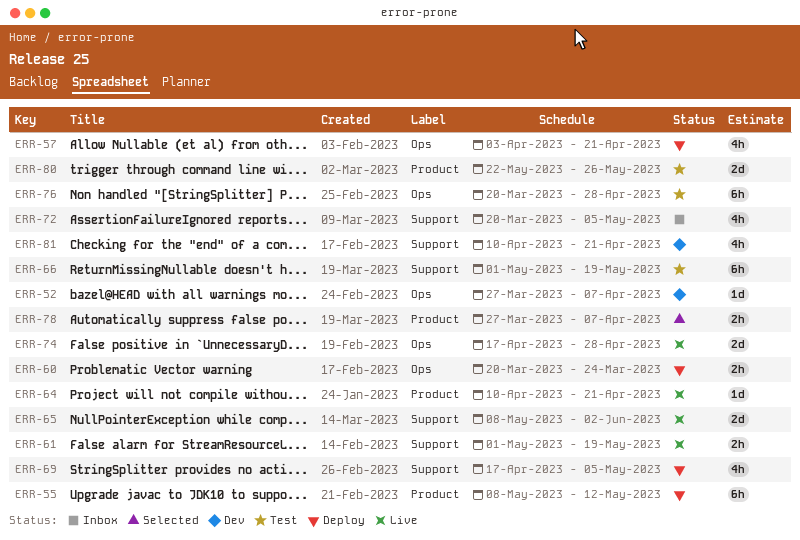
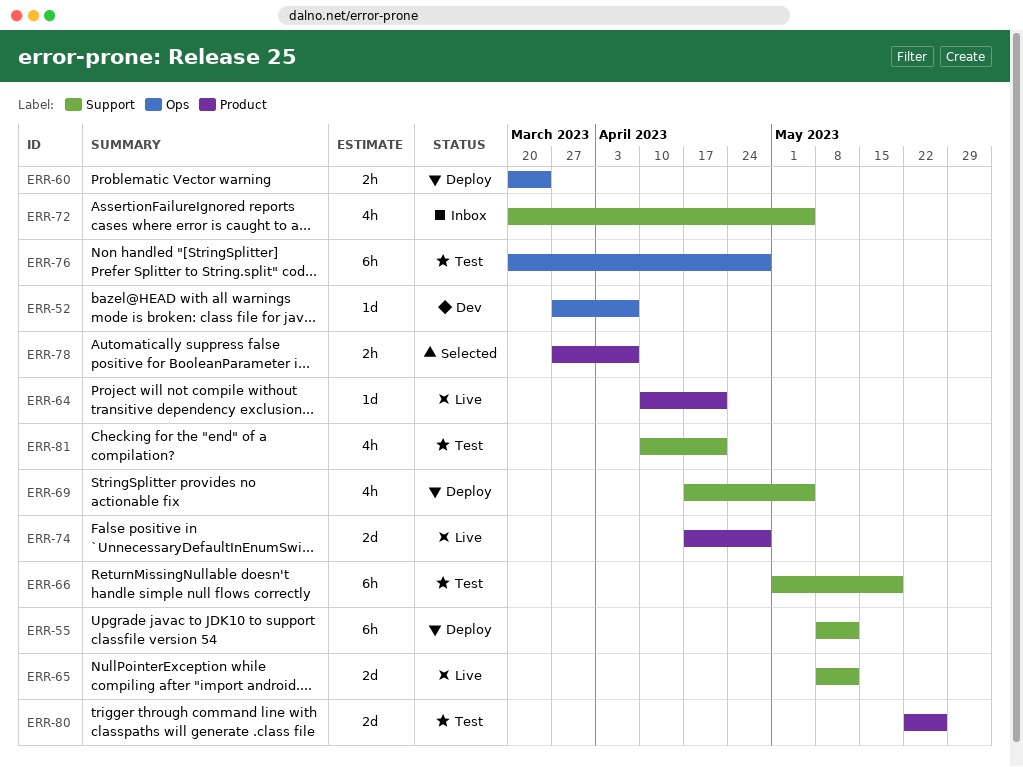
ERR-55, label: Product -> Support
ERR-57: present -> none
ERR-61: present -> none
ERR-65, due: Jun 2 -> May 12
ERR-74, label: Ops -> Product
ERR-81, status: Dev -> Test

